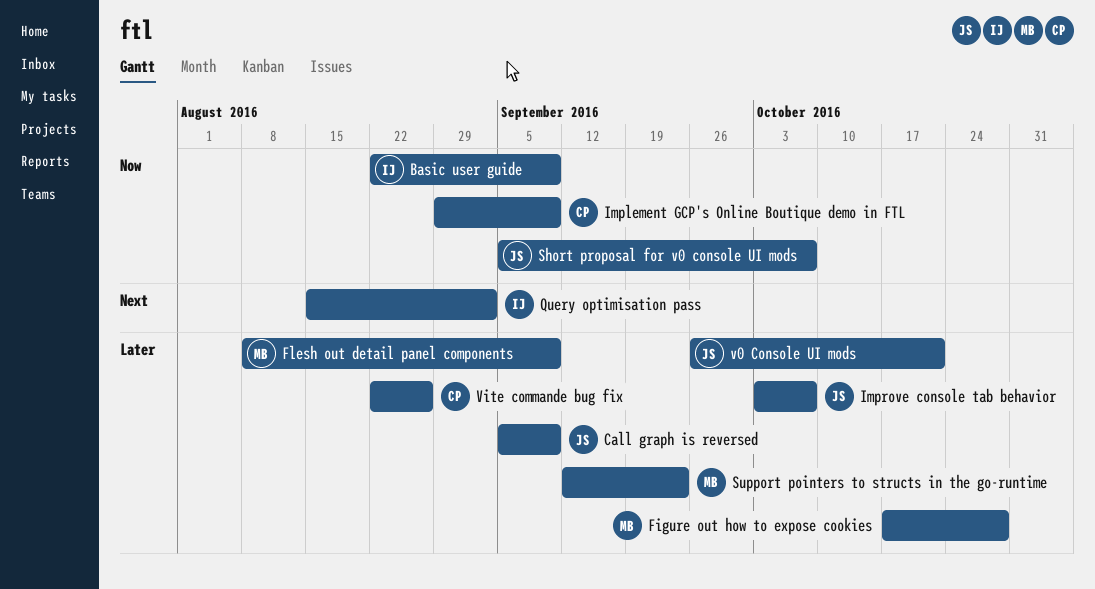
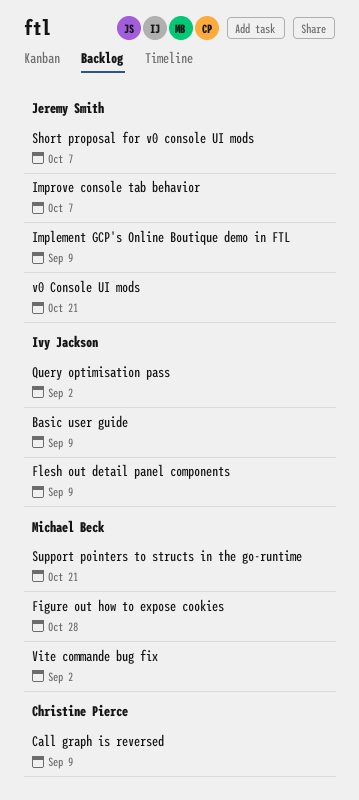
Call graph is reversed, owner: Jeremy Smith -> Christine Pierce
Flesh out detail panel components, owner: Michael Beck -> Ivy Jackson
Implement GCP's Online Boutique demo in FTL, owner: Christine Pierce -> Jeremy Smith
Support pointers to structs in the go-runtime, due: Sep 23 -> Oct 21
Vite commande bug fix, owner: Christine Pierce -> Michael Beck
Vite commande bug fix, due: Aug 26 -> Sep 2

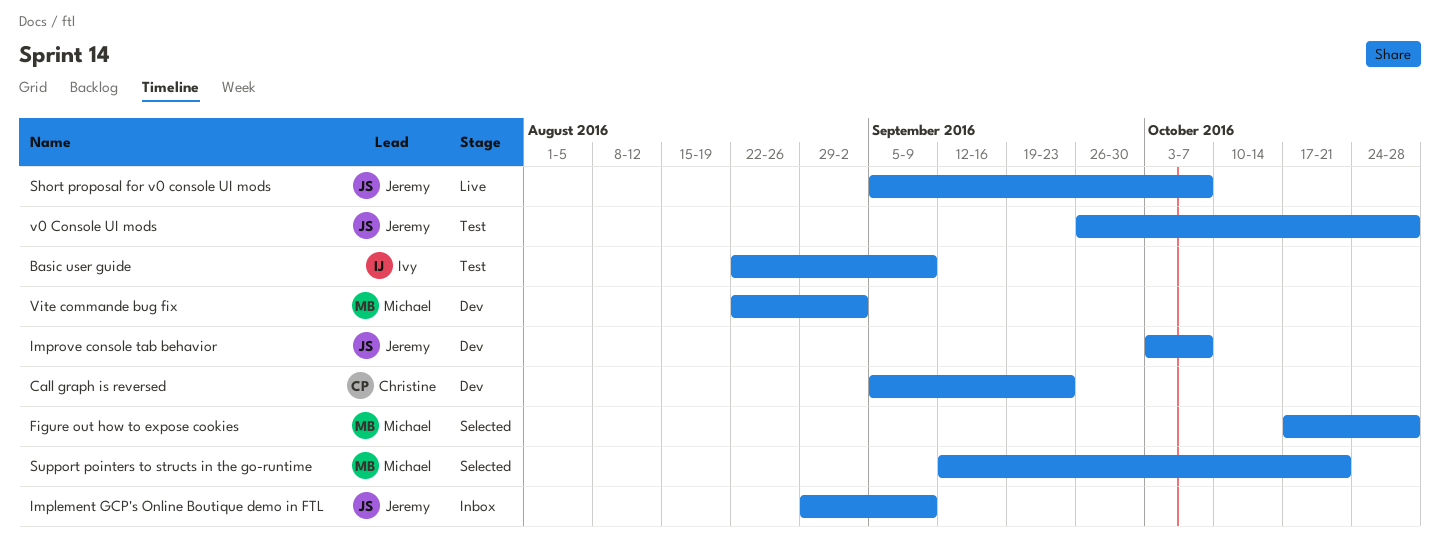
Call graph is reversed, due: Sep 9 -> Sep 23
Flesh out detail panel components: present -> none
Query optimisation pass: present -> none
v0 Console UI mods, due: Oct 21 -> Oct 28

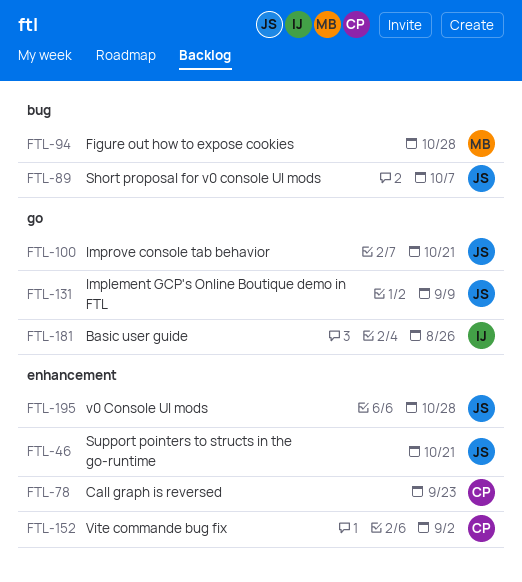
Basic user guide, due: Sep 9 -> Aug 26
Improve console tab behavior, due: Oct 7 -> Oct 21
Support pointers to structs in the go-runtime, owner: Michael -> Jeremy
Vite commande bug fix, owner: Michael -> Christine

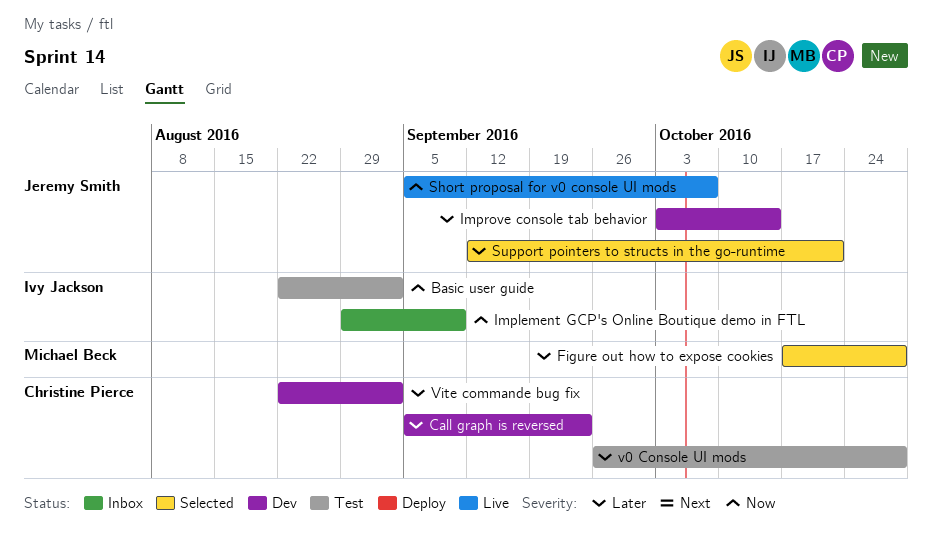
Basic user guide, due: Aug 26 -> Sep 2
Implement GCP's Online Boutique demo in FTL, owner: Jeremy Smith -> Ivy Jackson
Improve console tab behavior, due: Oct 21 -> Oct 14
v0 Console UI mods, owner: Jeremy Smith -> Christine Pierce

